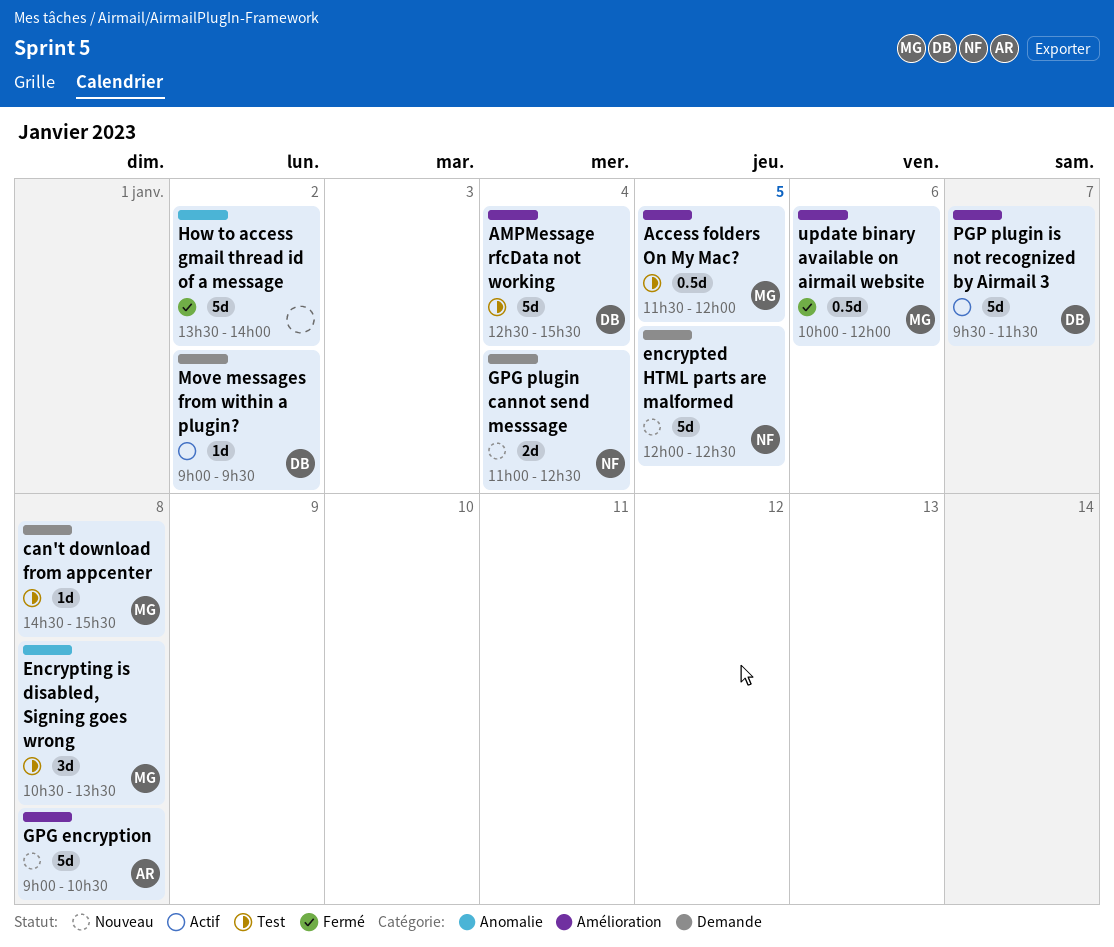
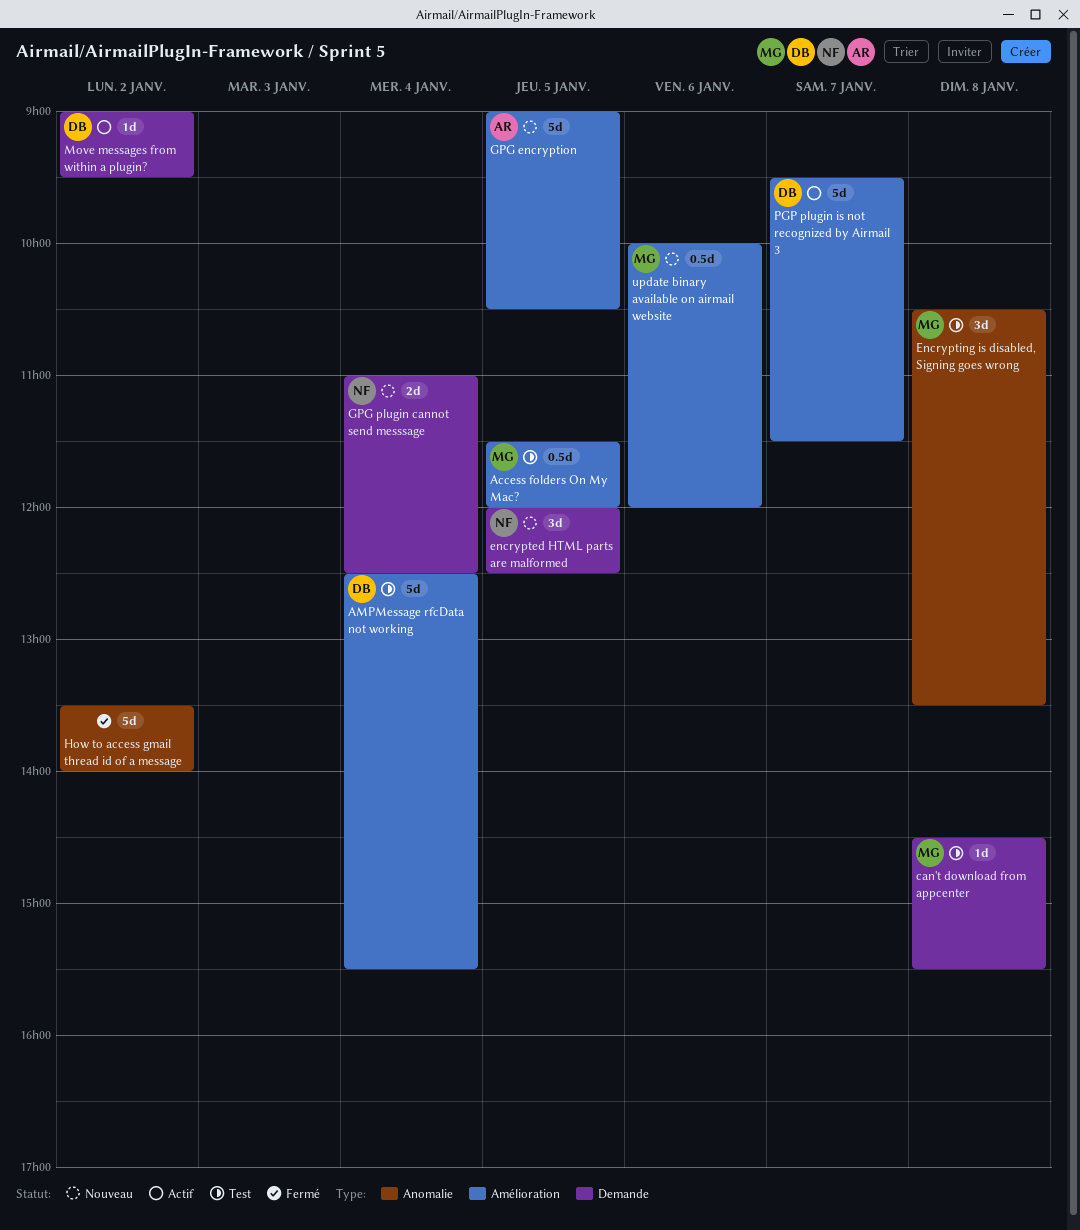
encrypted HTML parts are malformed, estimate: 5d -> 3d
GPG encryption, day: Jan 8 -> Jan 5
update binary available on airmail website, status: Fermé -> Nouveau

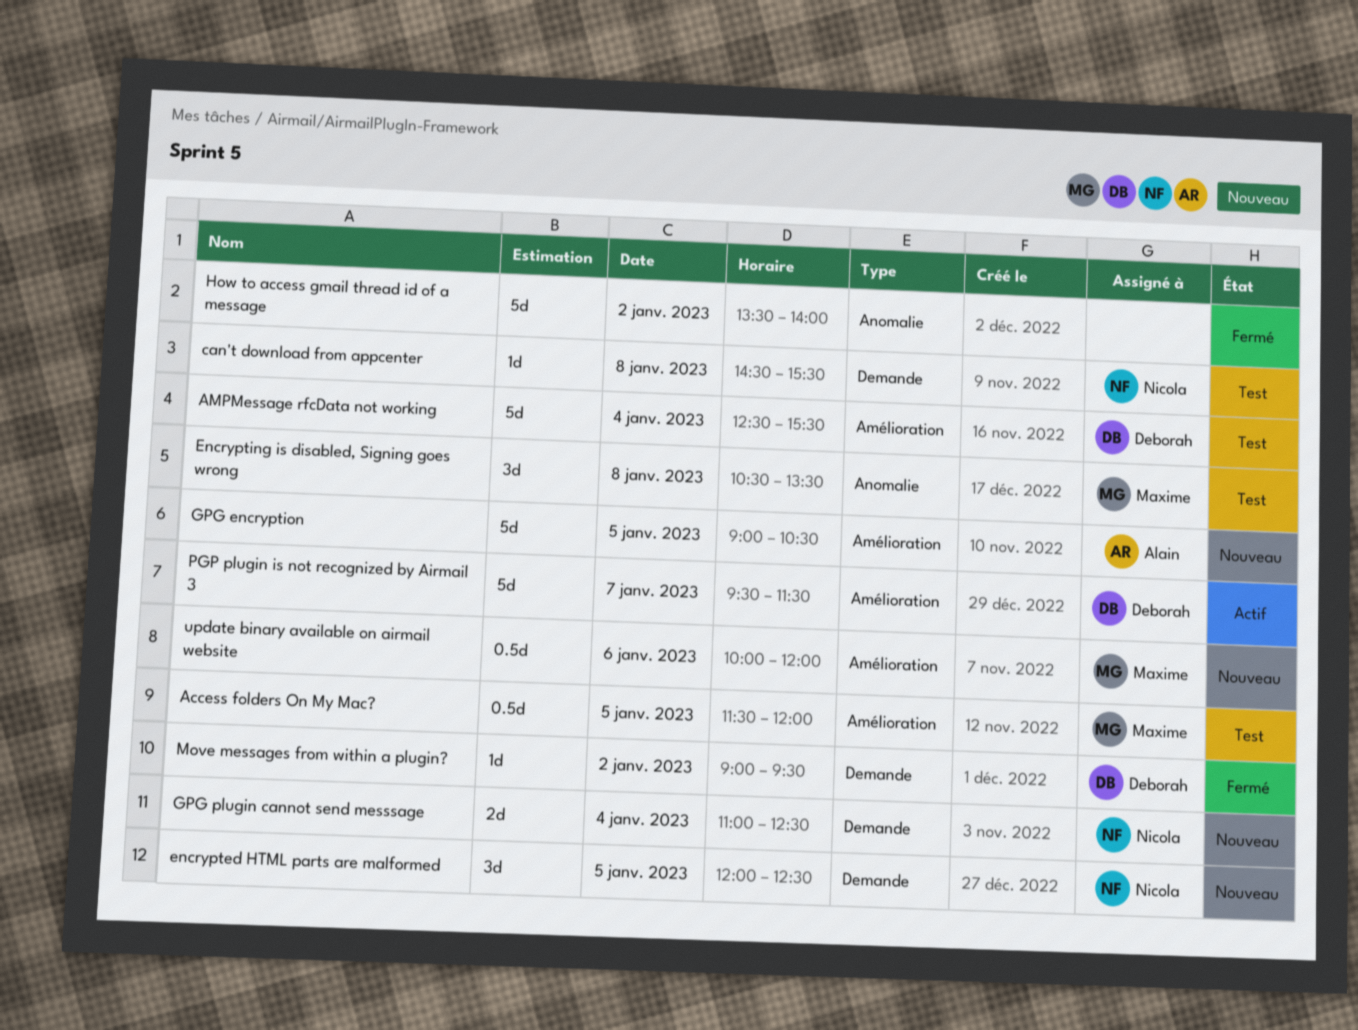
can't download from appcenter, owner: Maxime -> Nicola
Move messages from within a plugin?, status: Actif -> Fermé

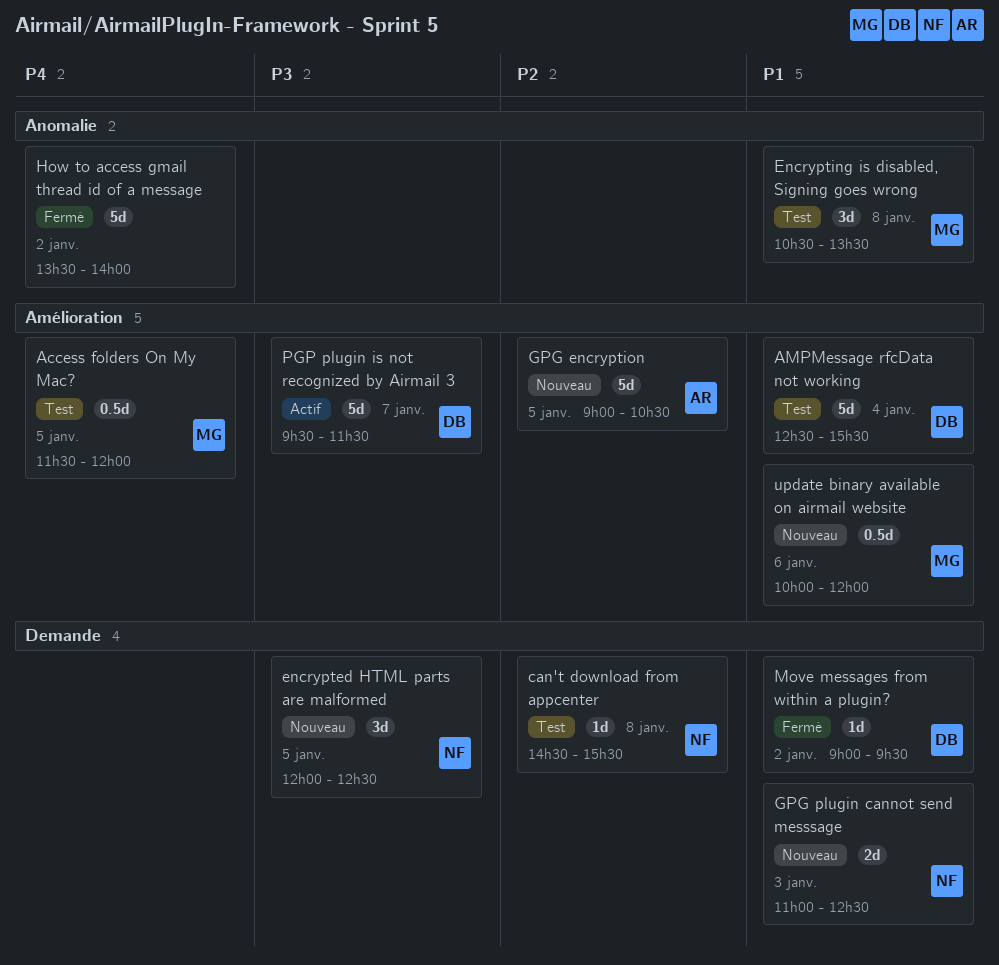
GPG plugin cannot send messsage, day: Jan 4 -> Jan 3

